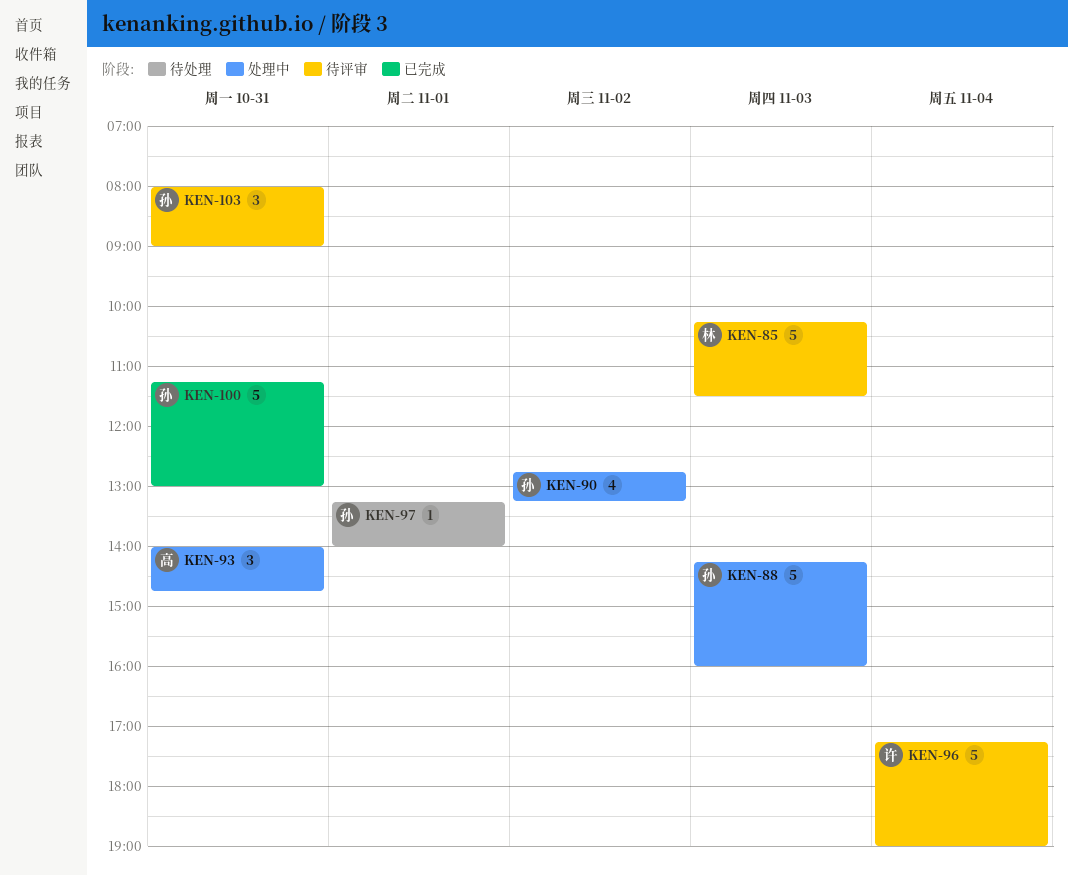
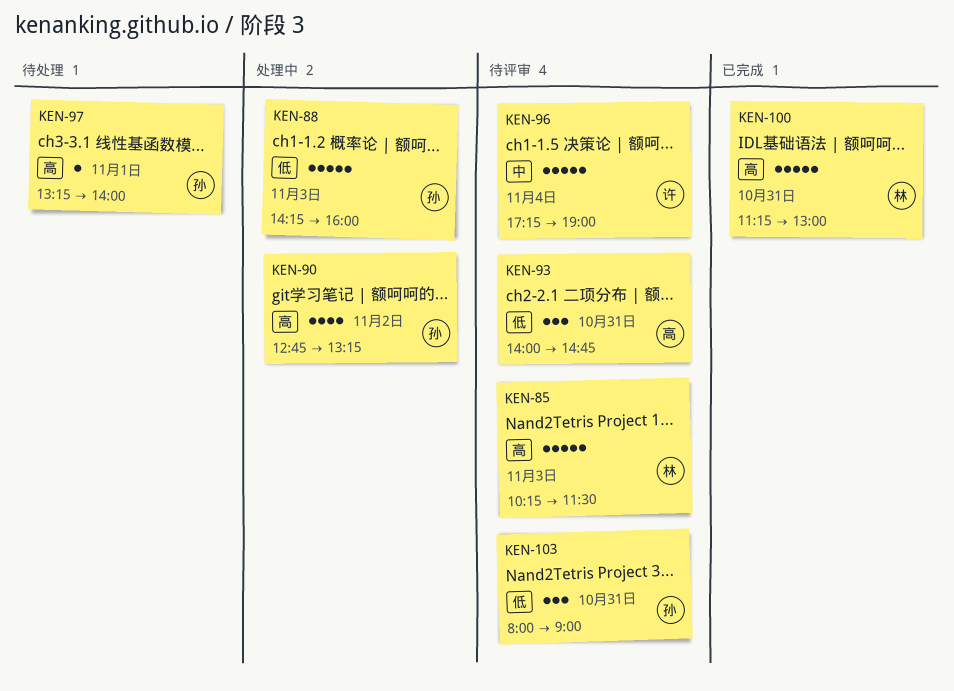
KEN-93, status: 处理中 -> 待评审
KEN-100, owner: 孙 -> 林

